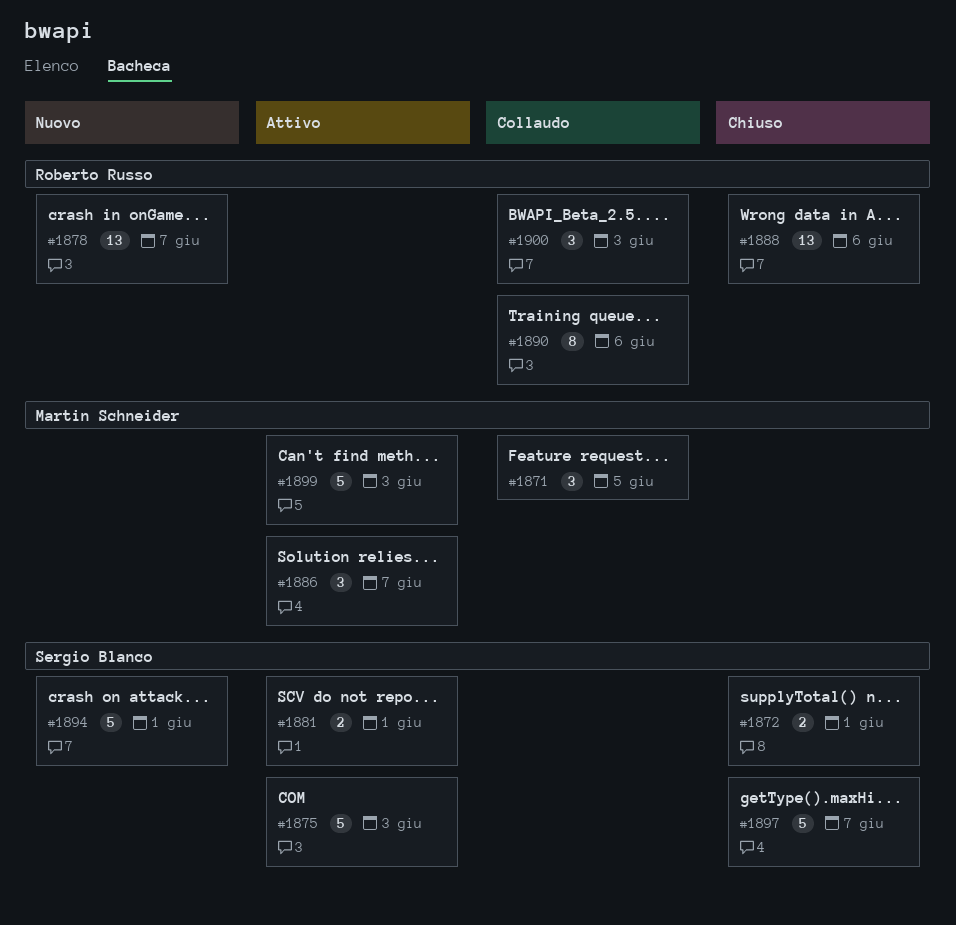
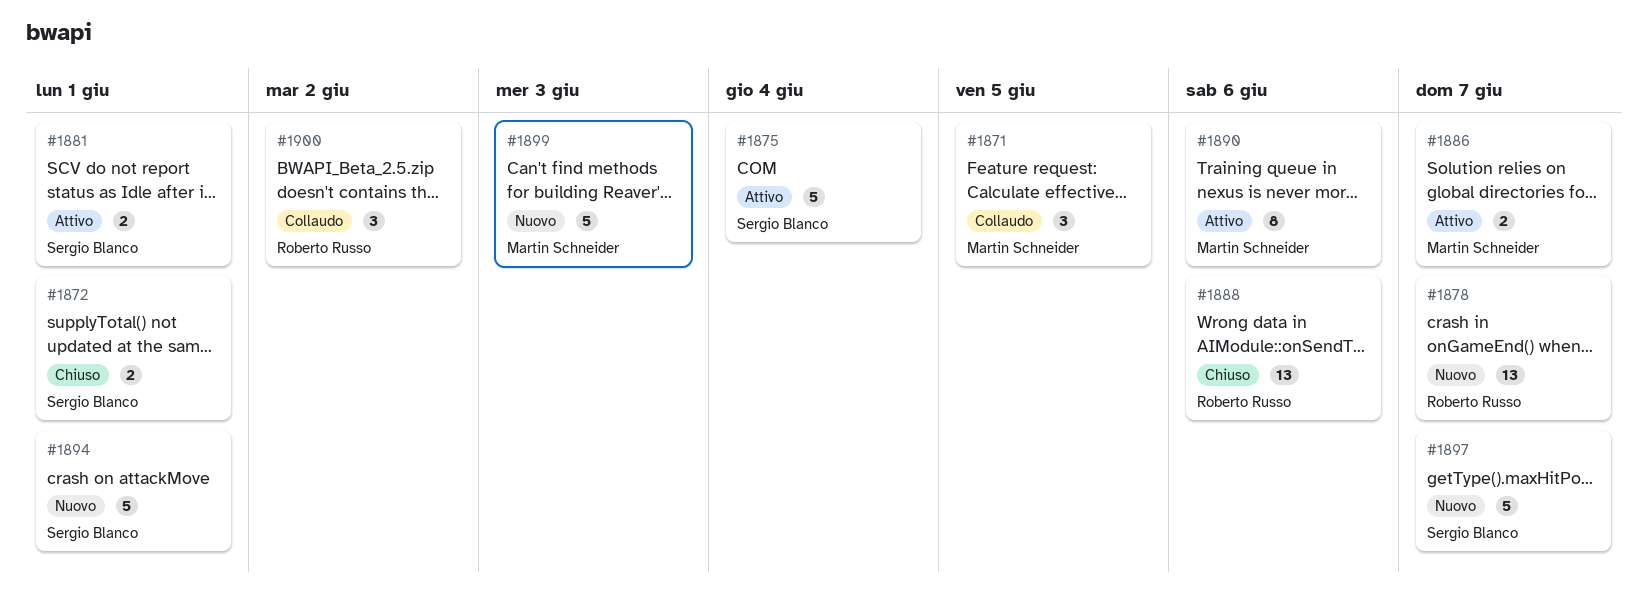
#1875, due: Jun 3 -> Jun 4
#1886, estimate: 3 -> 2
#1890, status: Collaudo -> Attivo
#1890, owner: Roberto Russo -> Martin Schneider
#1897, status: Chiuso -> Nuovo
#1899, status: Attivo -> Nuovo
#1900, due: Jun 3 -> Jun 2

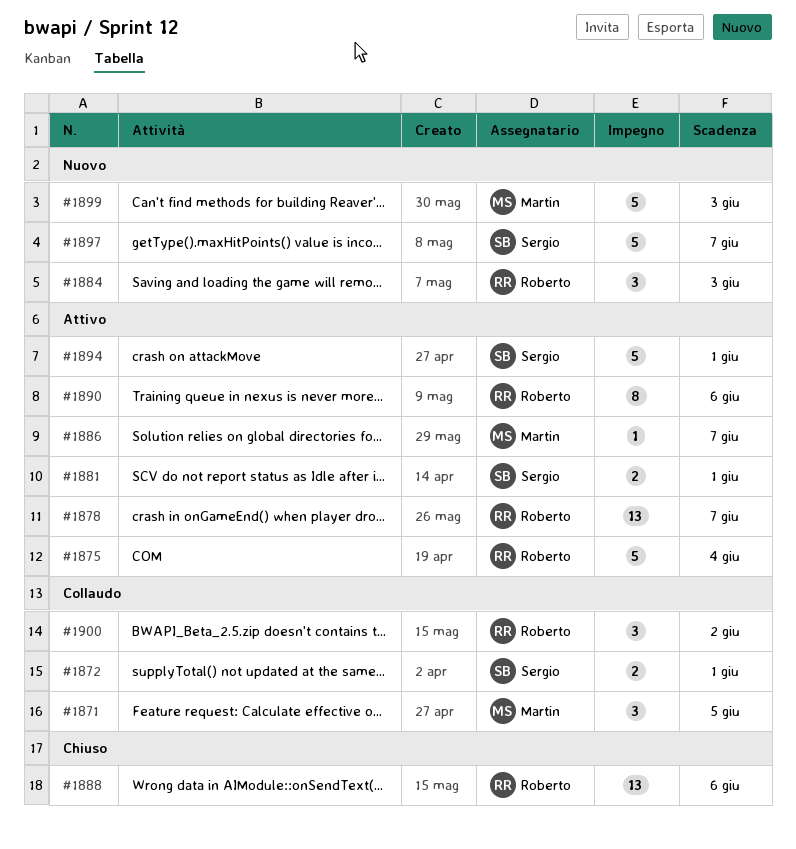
#1872, status: Chiuso -> Collaudo
#1875, owner: Sergio Blanco -> Roberto Russo
#1878, status: Nuovo -> Attivo
#1884: none -> present
#1886, estimate: 2 -> 1
#1890, owner: Martin Schneider -> Roberto Russo
#1894, status: Nuovo -> Attivo

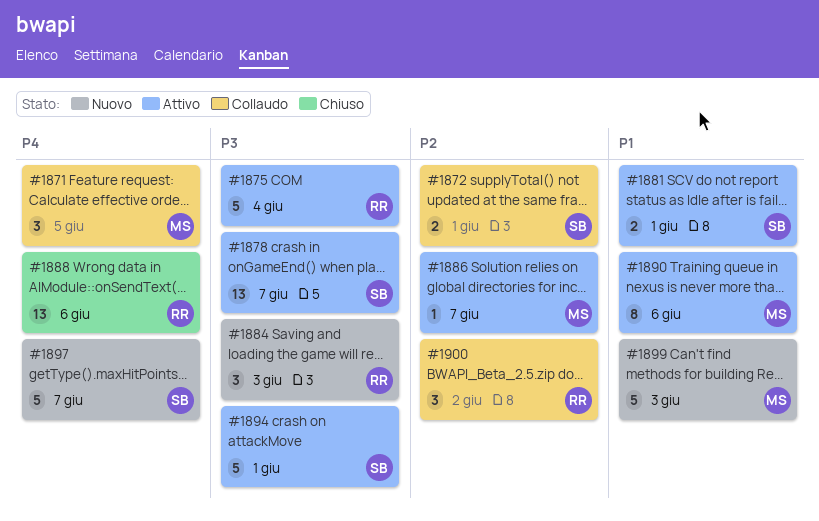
#1878, owner: Roberto -> Sergio
#1890, owner: Roberto -> Martin

